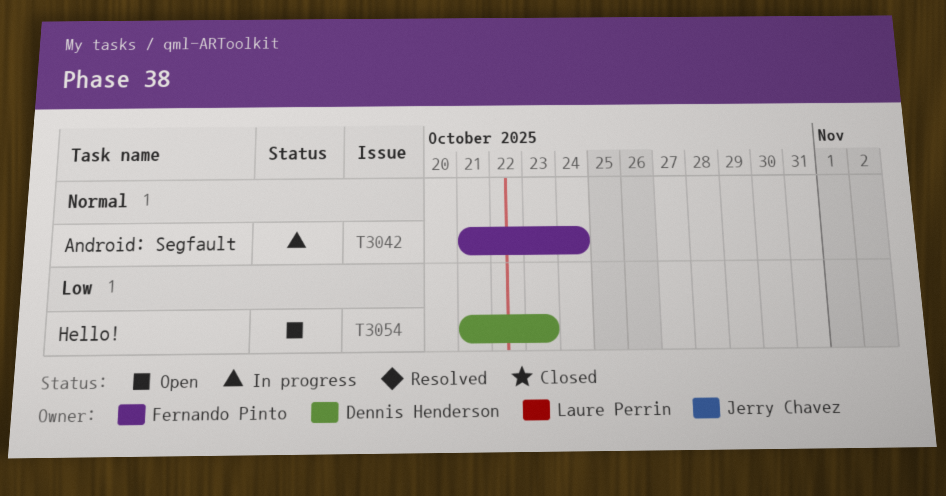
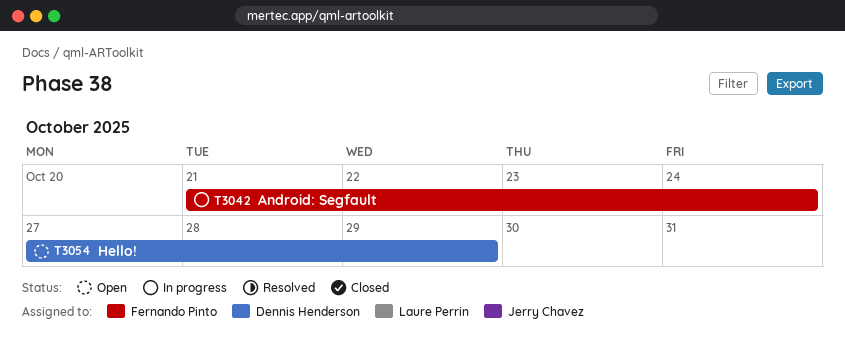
T3054, start: Oct 21 -> Oct 27
T3054, due: Oct 23 -> Oct 29

